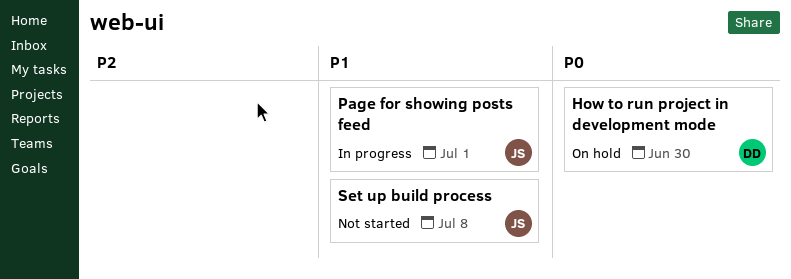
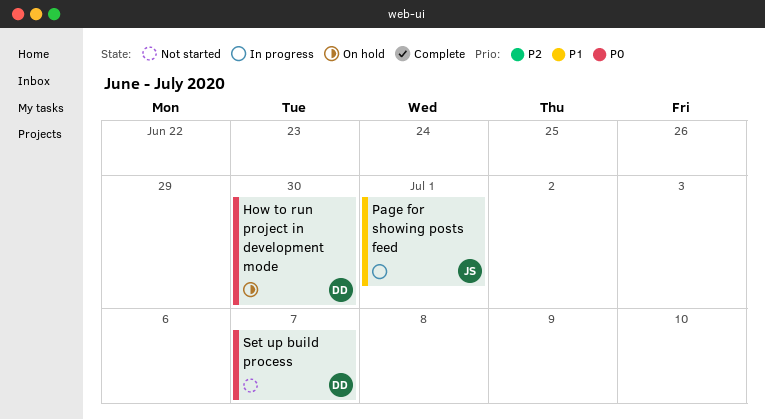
Set up build process, owner: JS -> DD
Set up build process, priority: P1 -> P0
Set up build process, due: Jul 8 -> Jul 7

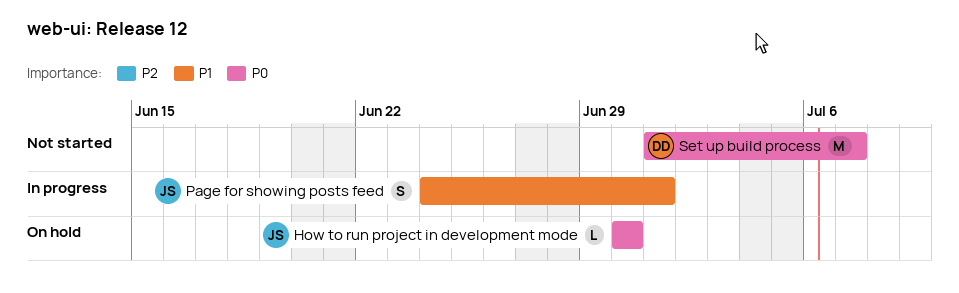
How to run project in development mode, owner: DD -> JS

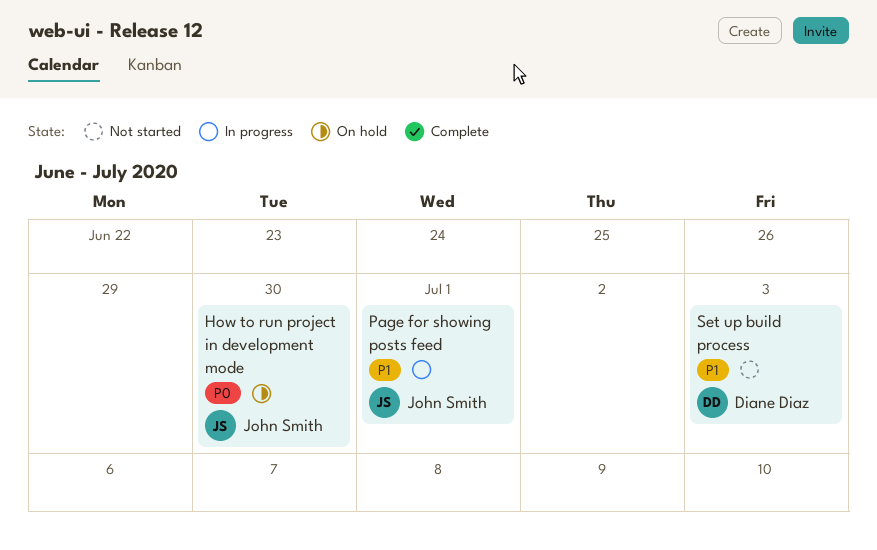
Set up build process, priority: P0 -> P1
Set up build process, due: Jul 7 -> Jul 3

